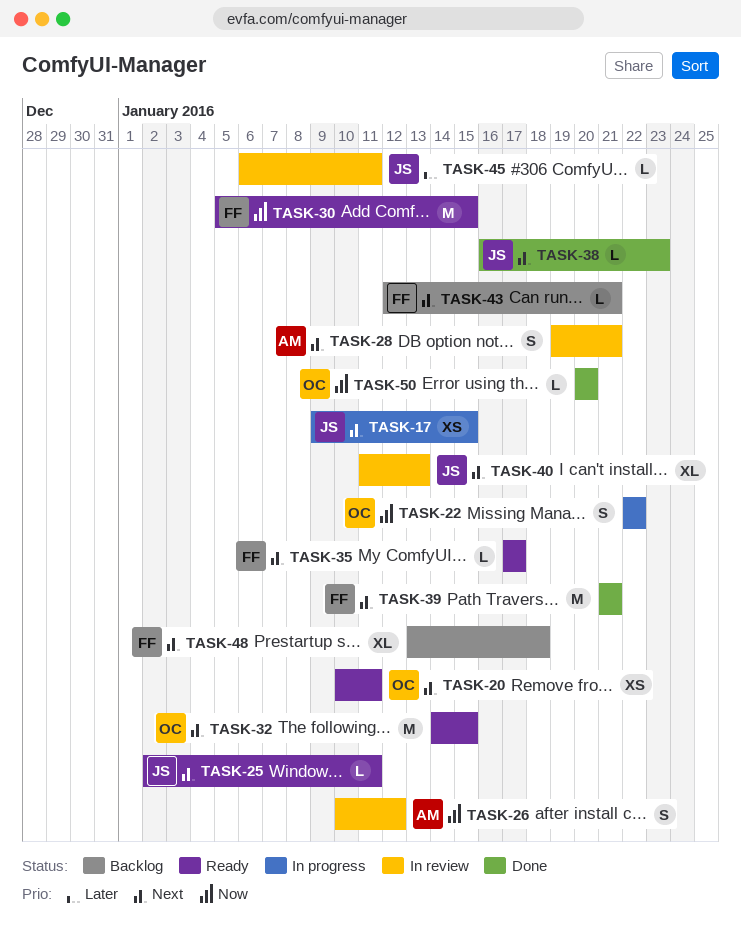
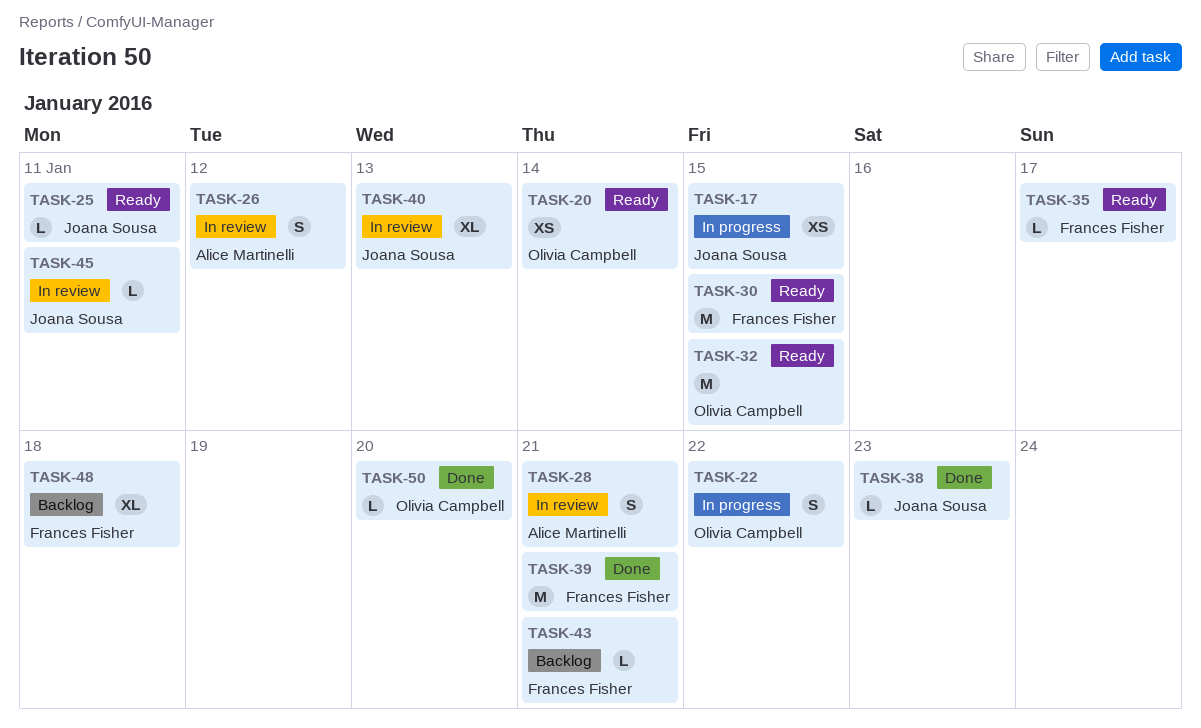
TASK-20, due: Jan 11 -> Jan 14

